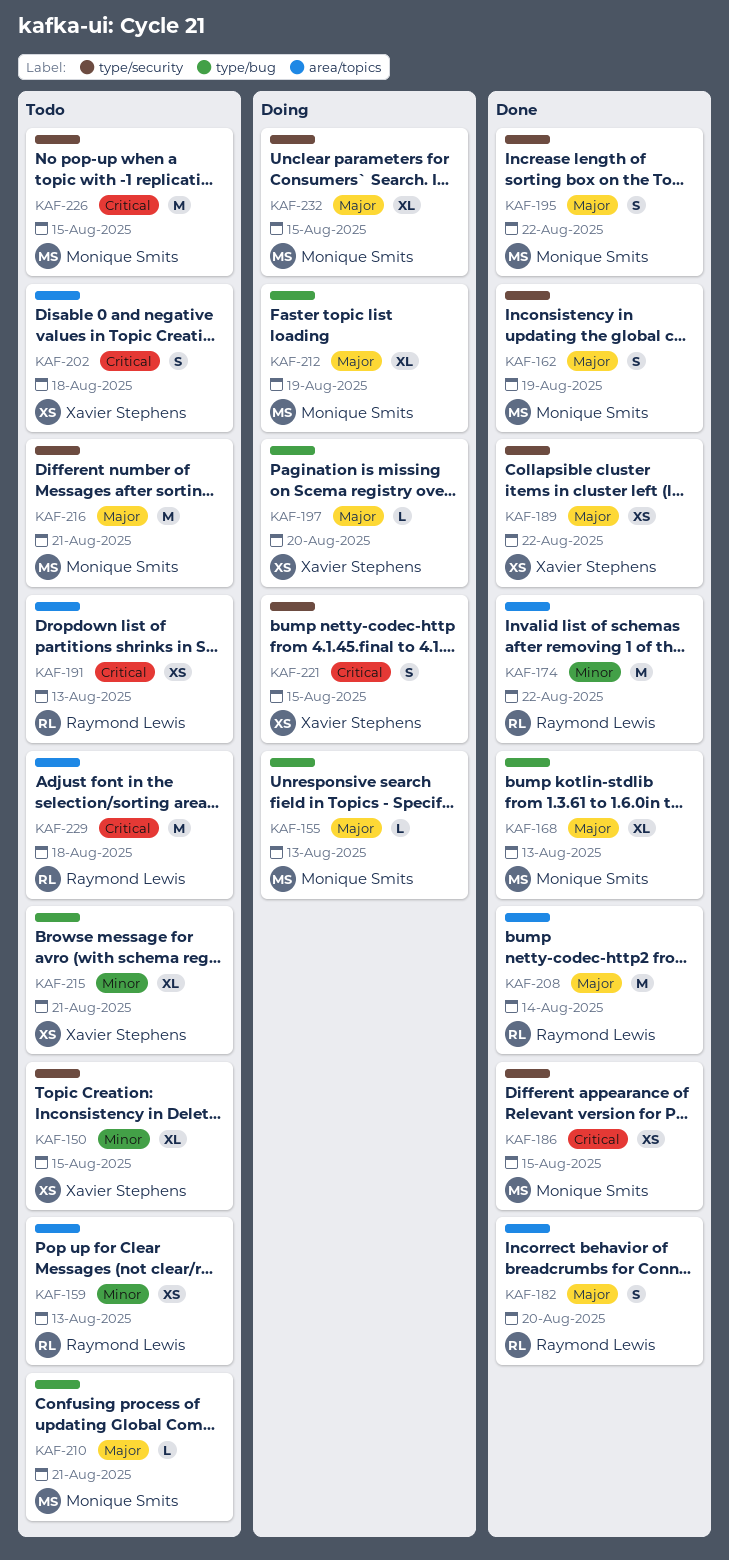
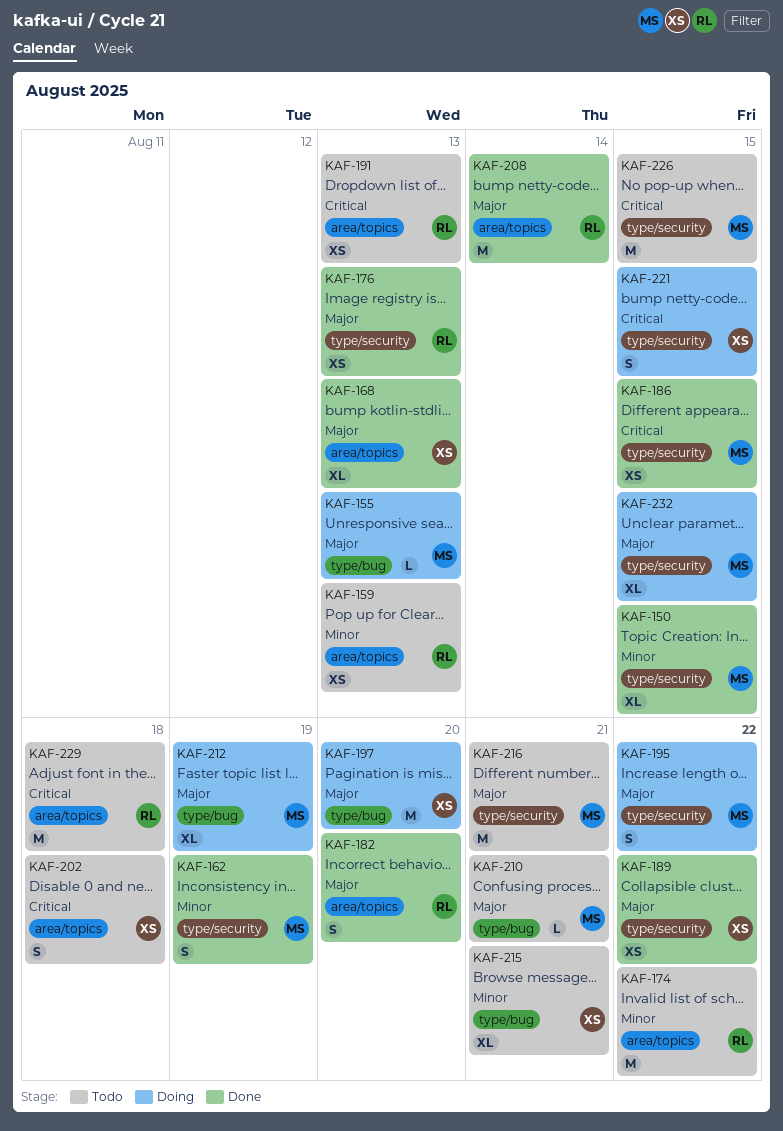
KAF-150, status: Todo -> Done
KAF-150, owner: Xavier Stephens -> Monique Smits
KAF-162, priority: Major -> Minor
KAF-168, owner: Monique Smits -> Xavier Stephens
KAF-168, label: type/bug -> area/topics
KAF-174, status: Done -> Todo
KAF-176: none -> present
KAF-195, status: Done -> Doing
KAF-197, estimate: L -> M

